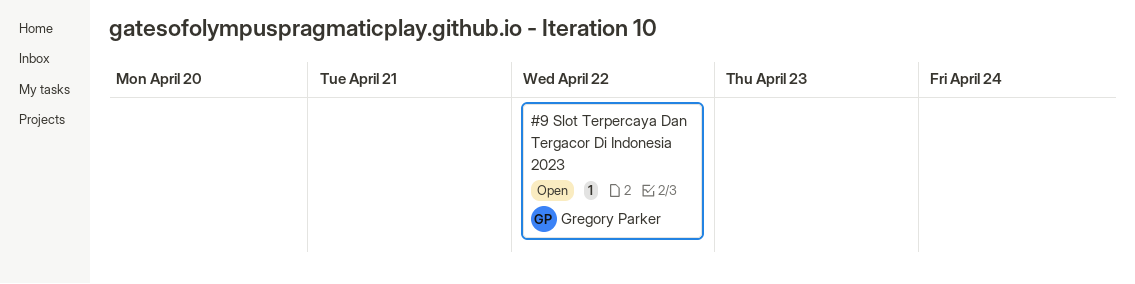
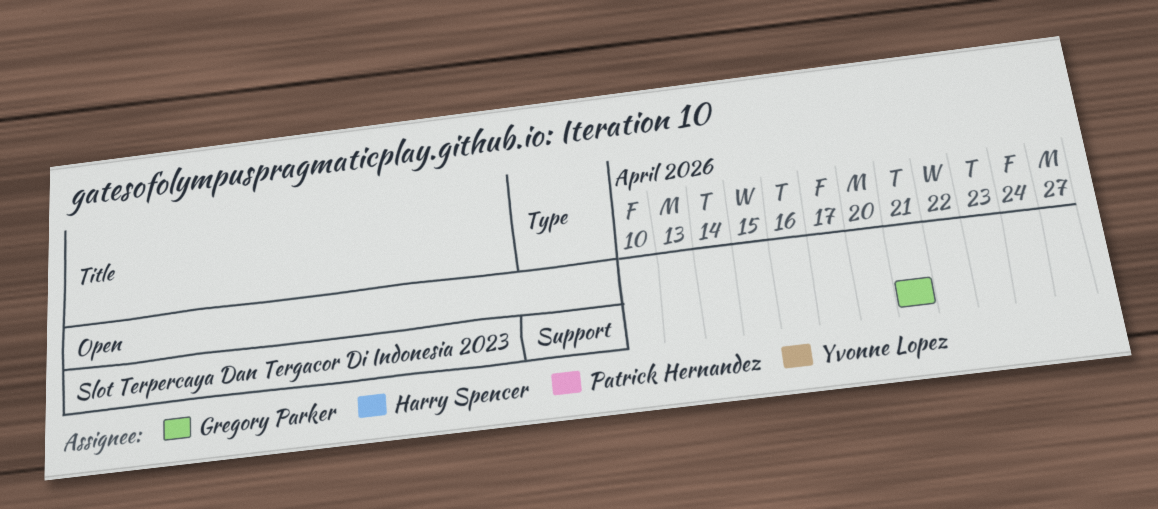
Slot Terpercaya Dan Tergacor Di Indonesia 2023, due: Apr 22 -> Apr 21

